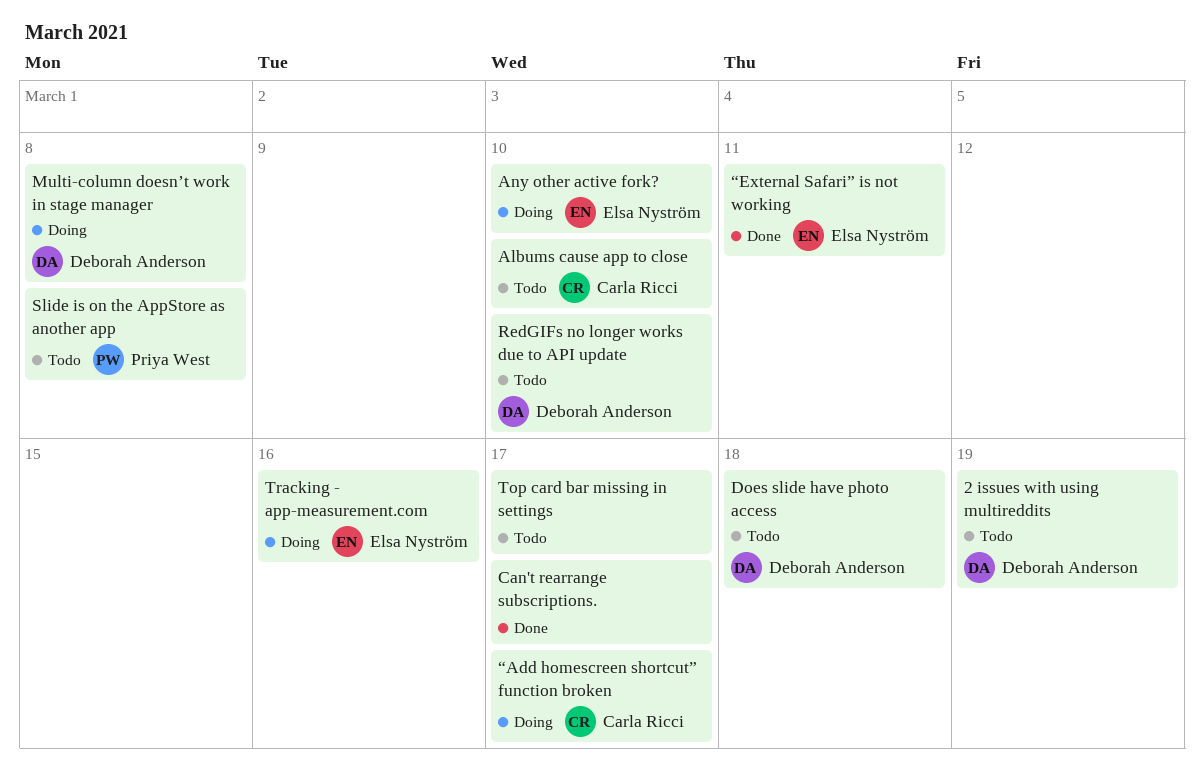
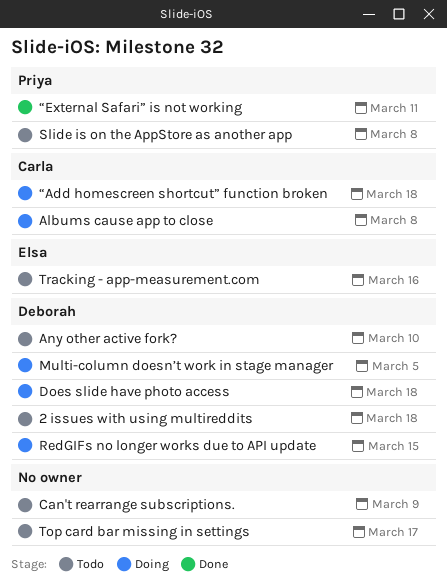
2 issues with using multireddits, due: Mar 19 -> Mar 18
Albums cause app to close, status: Todo -> Doing
Albums cause app to close, due: Mar 10 -> Mar 8
Any other active fork?, status: Doing -> Todo
Any other active fork?, owner: Elsa Nyström -> Deborah Anderson
Can't rearrange subscriptions., status: Done -> Todo
Can't rearrange subscriptions., due: Mar 17 -> Mar 9
Does slide have photo access, status: Todo -> Doing
Multi-column doesn’t work in stage manager, due: Mar 8 -> Mar 5
RedGIFs no longer works due to API update, status: Todo -> Doing
RedGIFs no longer works due to API update, due: Mar 10 -> Mar 15
Tracking - app-measurement.com, status: Doing -> Todo
“Add homescreen shortcut” function broken, due: Mar 17 -> Mar 18
“External Safari” is not working, owner: Elsa Nyström -> Priya West

